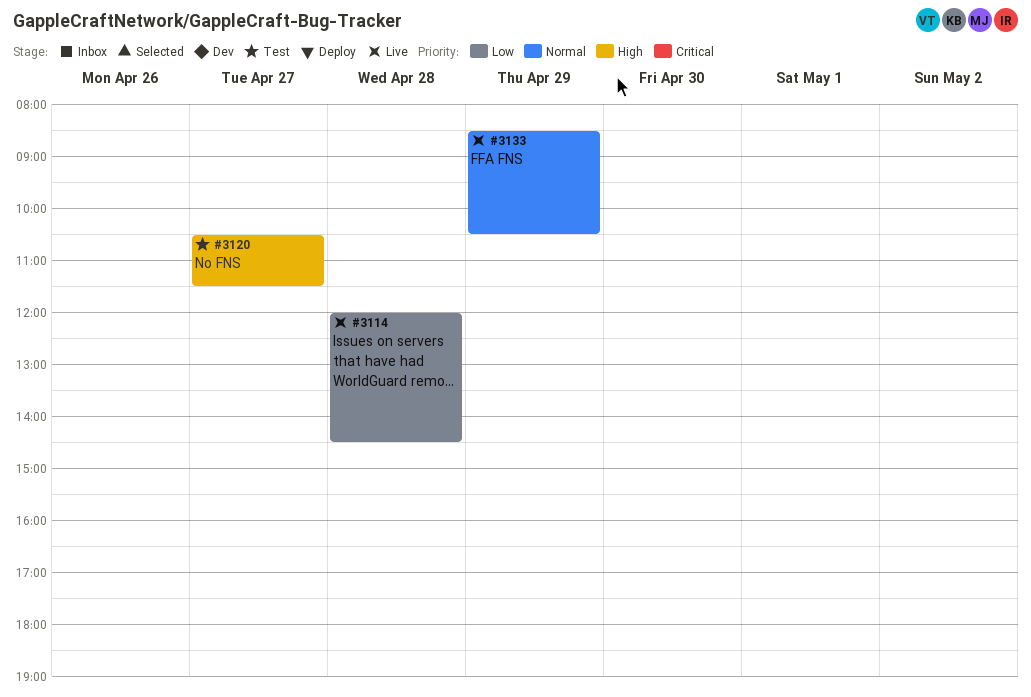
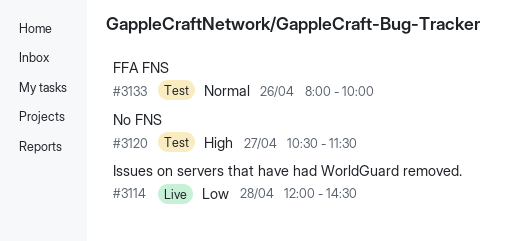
#3133, status: Live -> Test
#3133, day: Apr 29 -> Apr 26
#3133, begins: 08:30 -> 08:00
#3133, ends: 10:30 -> 10:00

